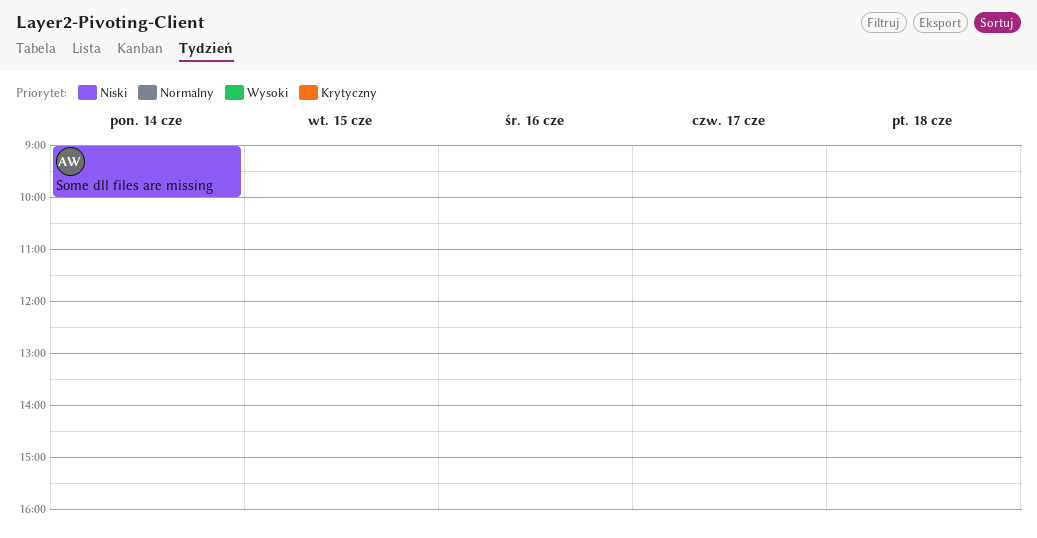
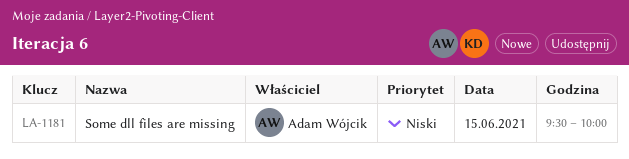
Some dll files are missing, day: Jun 14 -> Jun 15
Some dll files are missing, begins: 09:00 -> 09:30

